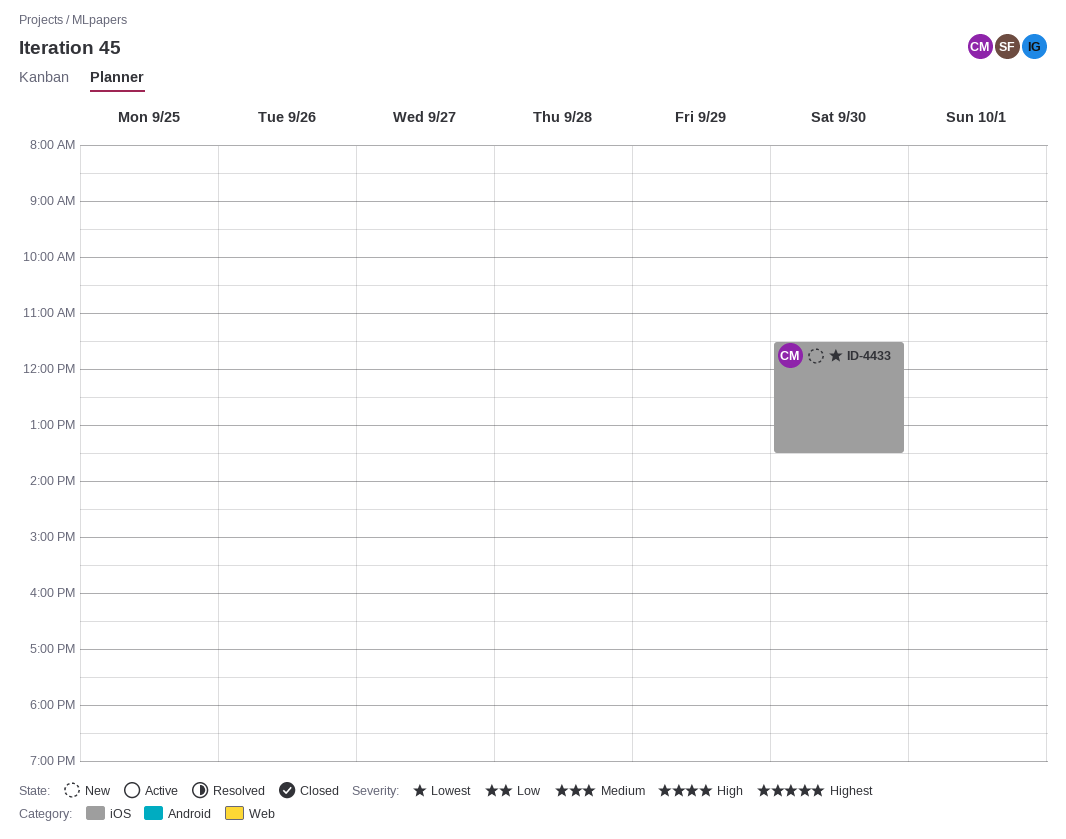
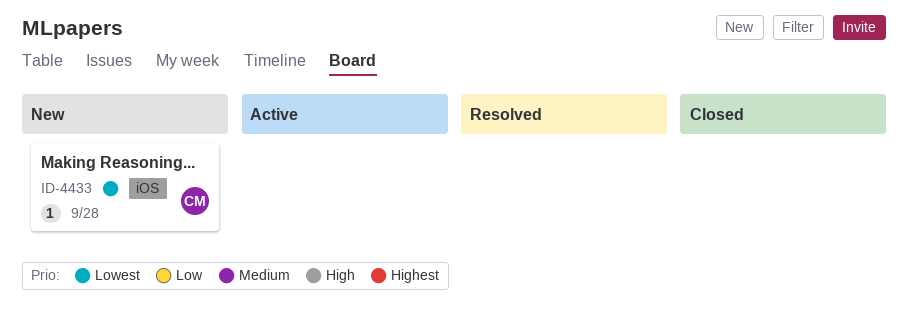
ID-4433, day: Sep 30 -> Sep 28

